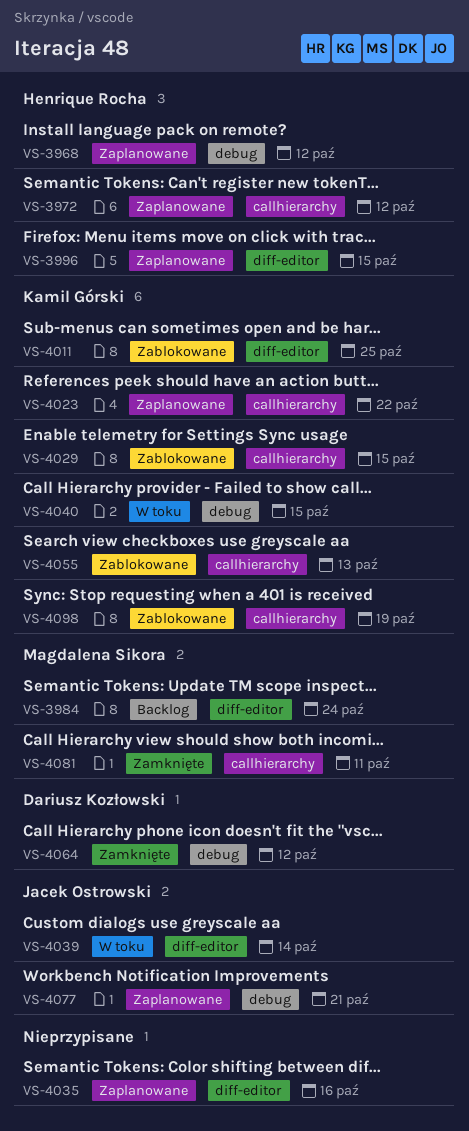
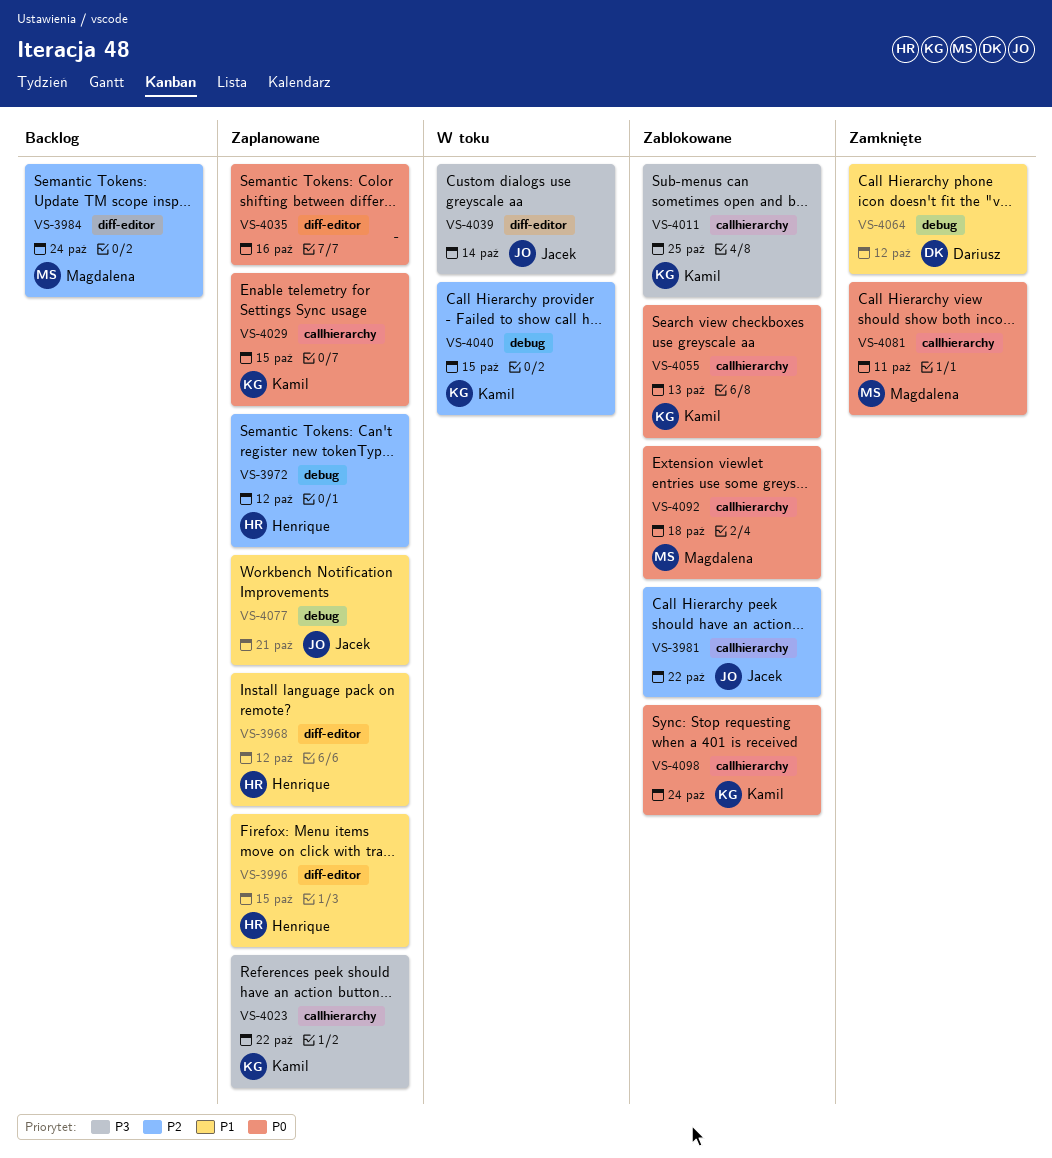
VS-3968, label: debug -> diff-editor
VS-3972, label: callhierarchy -> debug
VS-3981: none -> present
VS-4011, label: diff-editor -> callhierarchy
VS-4029, status: Zablokowane -> Zaplanowane
VS-4092: none -> present
VS-4098, due: Oct 19 -> Oct 24

